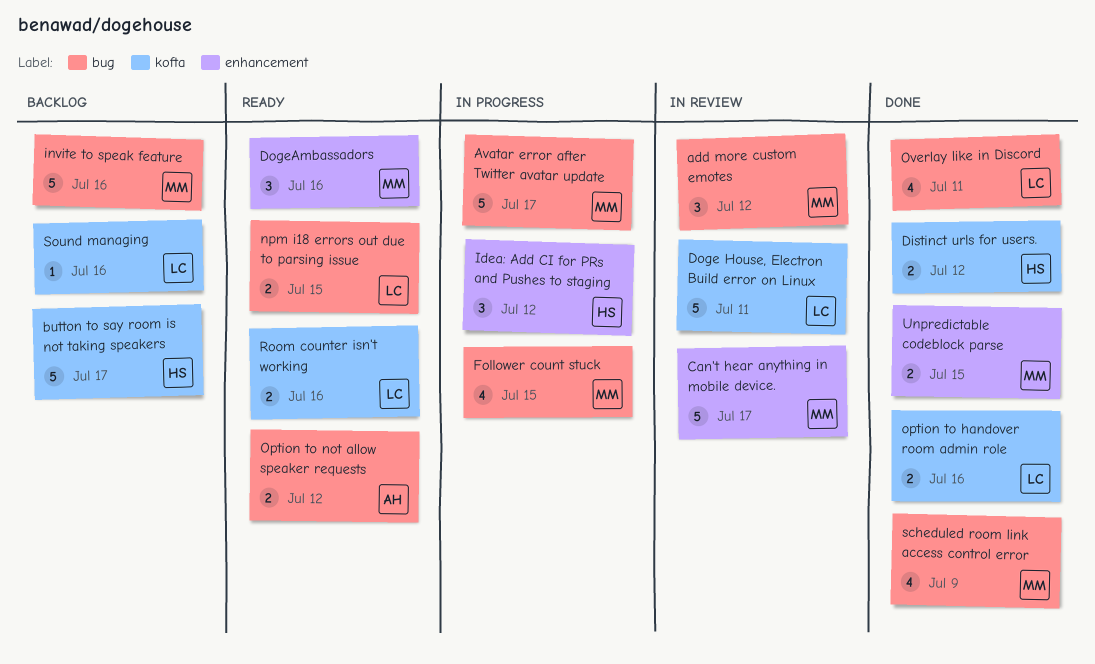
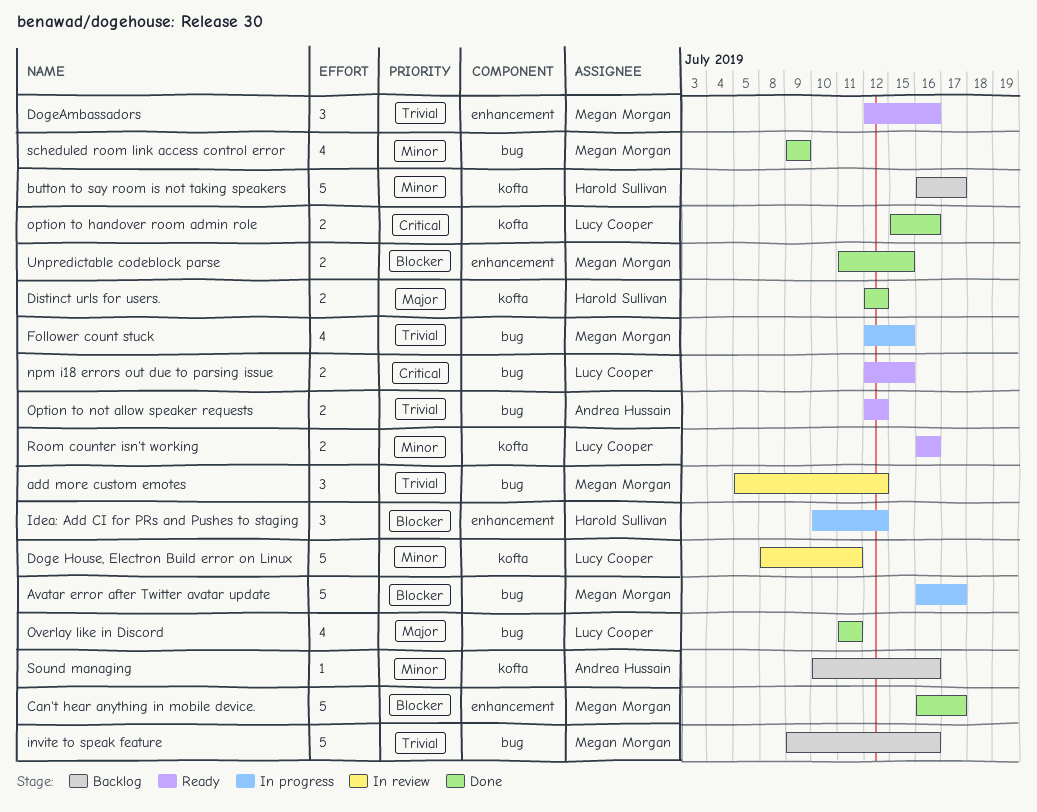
Can't hear anything in mobile device., status: In review -> Done
Sound managing, owner: Lucy Cooper -> Andrea Hussain

